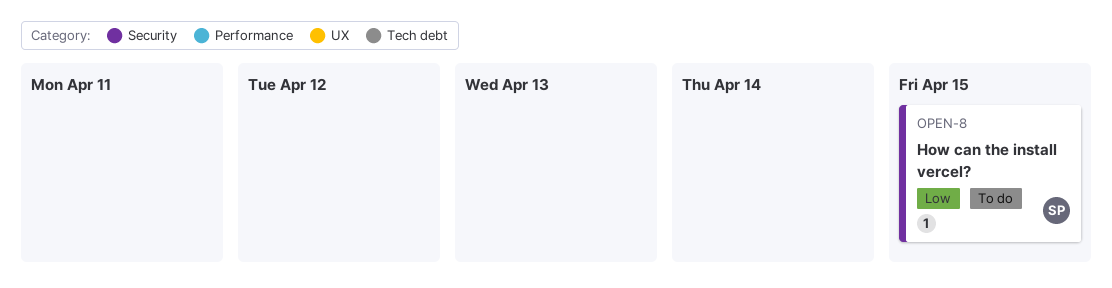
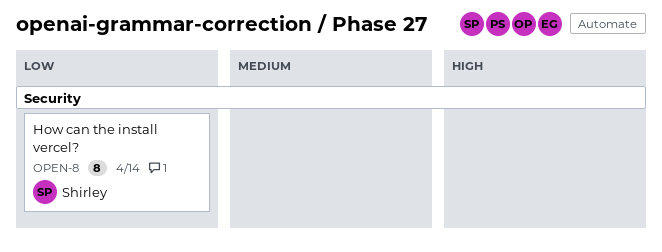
OPEN-8, estimate: 1 -> 8
OPEN-8, due: Apr 15 -> Apr 14

